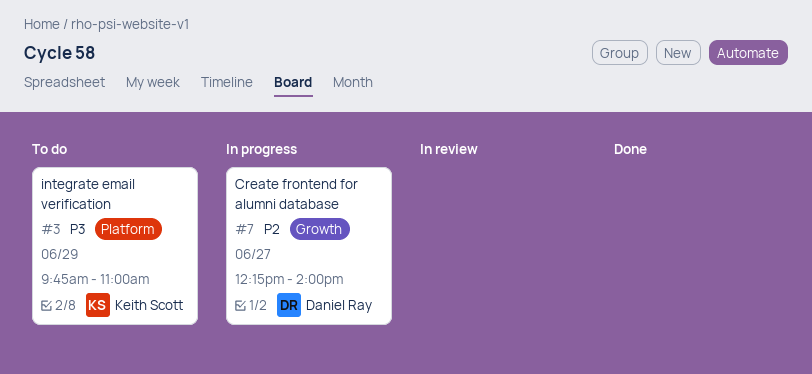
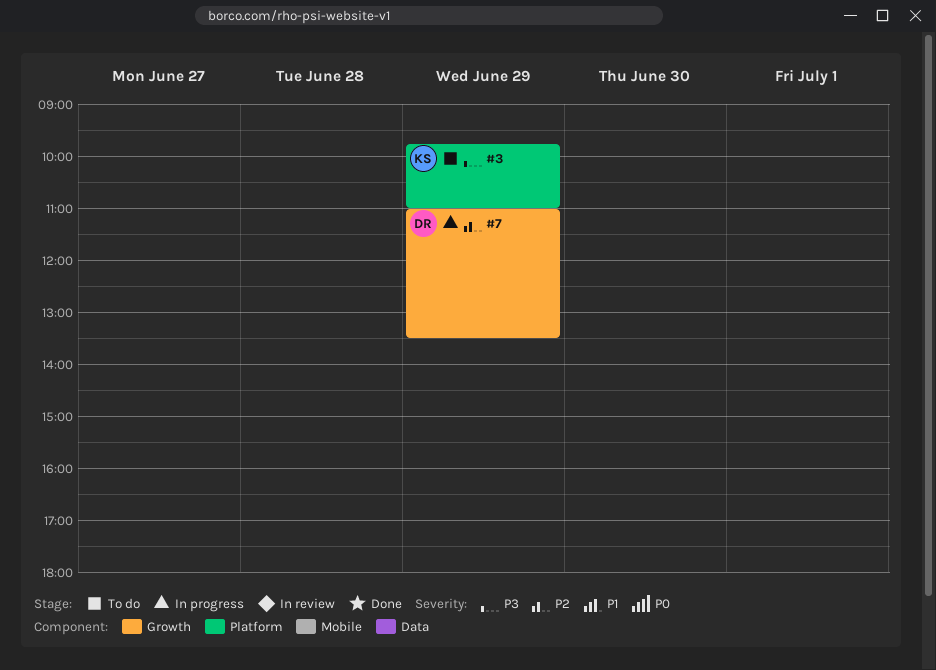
#7, day: Jun 27 -> Jun 29
#7, begins: 12:15 -> 11:00
#7, ends: 14:00 -> 13:30

